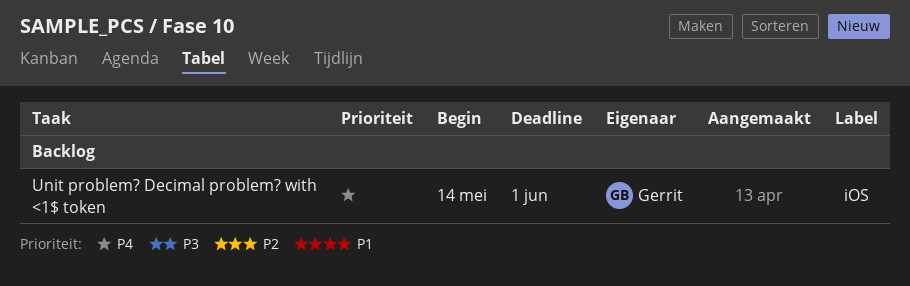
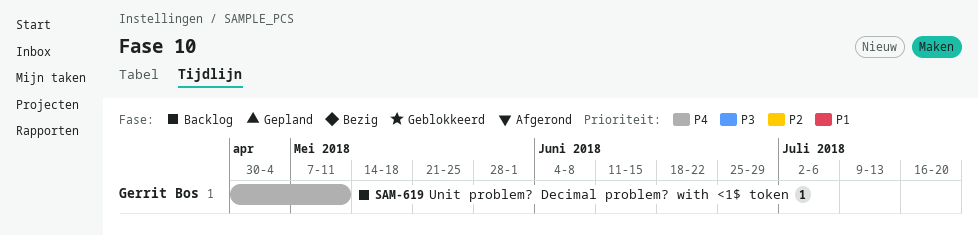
Unit problem? Decimal problem? with <1$ token, start: May 14 -> Apr 30
Unit problem? Decimal problem? with <1$ token, due: Jun 1 -> May 11

